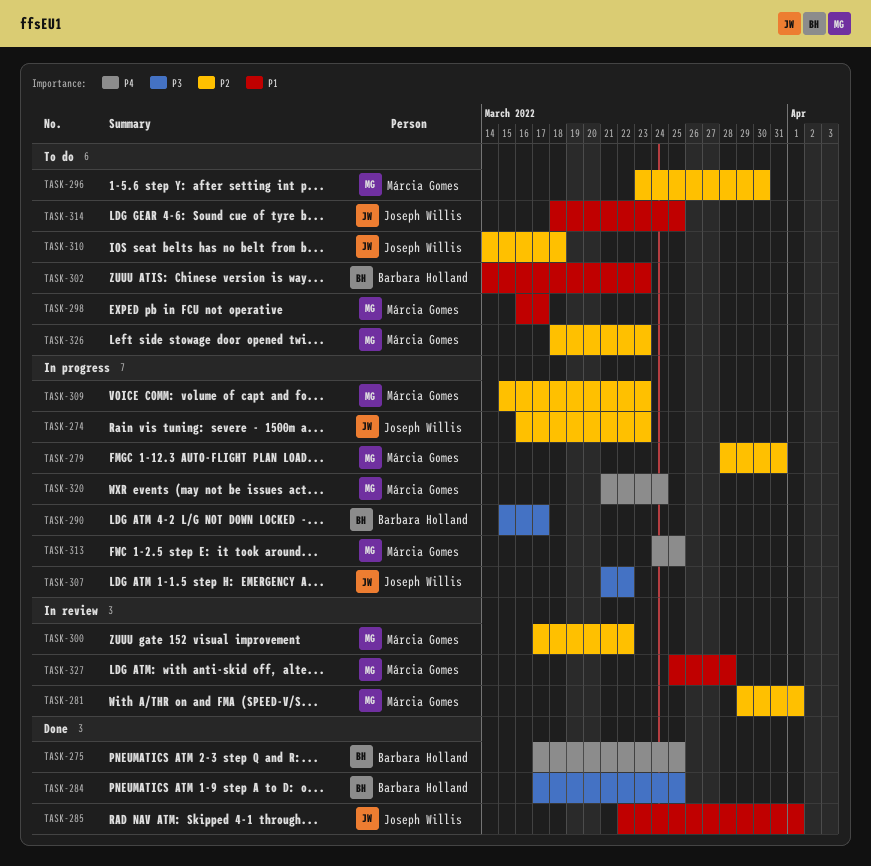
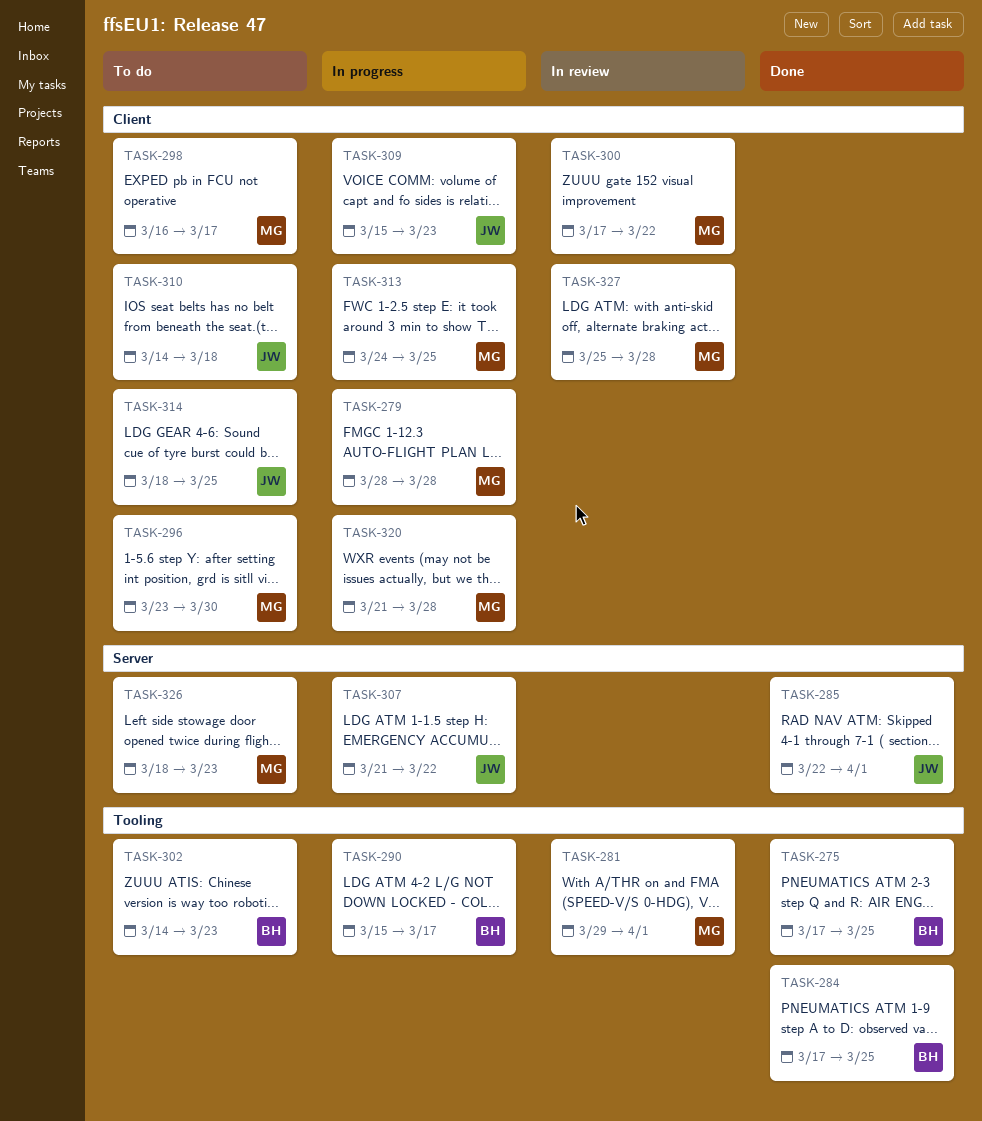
TASK-274: present -> none
TASK-279, due: Mar 31 -> Mar 28
TASK-309, owner: Márcia Gomes -> Joseph Willis
TASK-320, due: Mar 24 -> Mar 28

